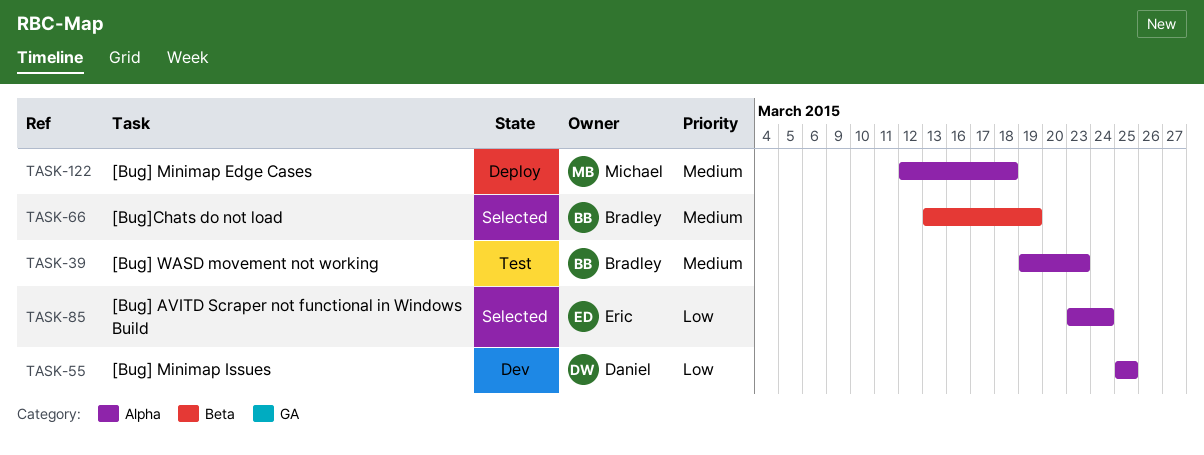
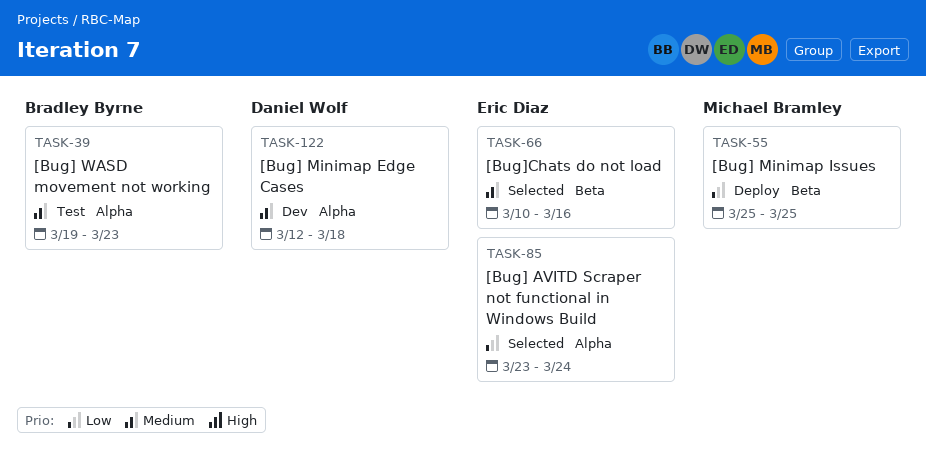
TASK-55, status: Dev -> Deploy
TASK-55, owner: Daniel Wolf -> Michael Bramley
TASK-55, label: Alpha -> Beta
TASK-66, owner: Bradley Byrne -> Eric Diaz
TASK-66, start: Mar 13 -> Mar 10
TASK-66, due: Mar 19 -> Mar 16
TASK-122, status: Deploy -> Dev
TASK-122, owner: Michael Bramley -> Daniel Wolf

